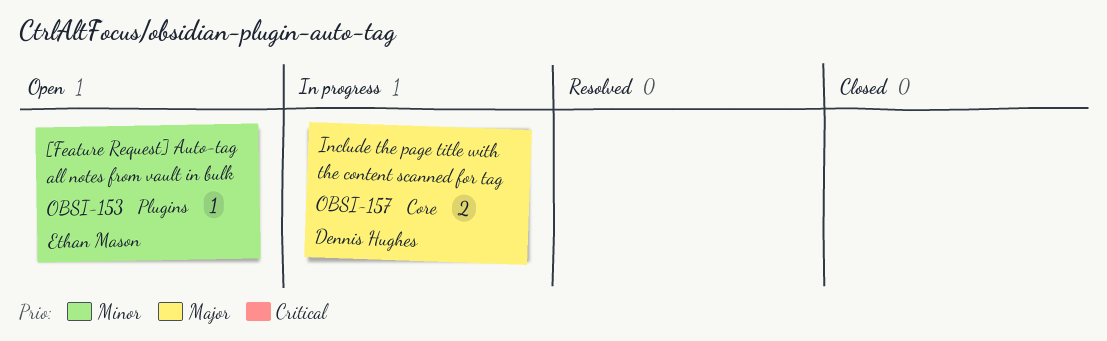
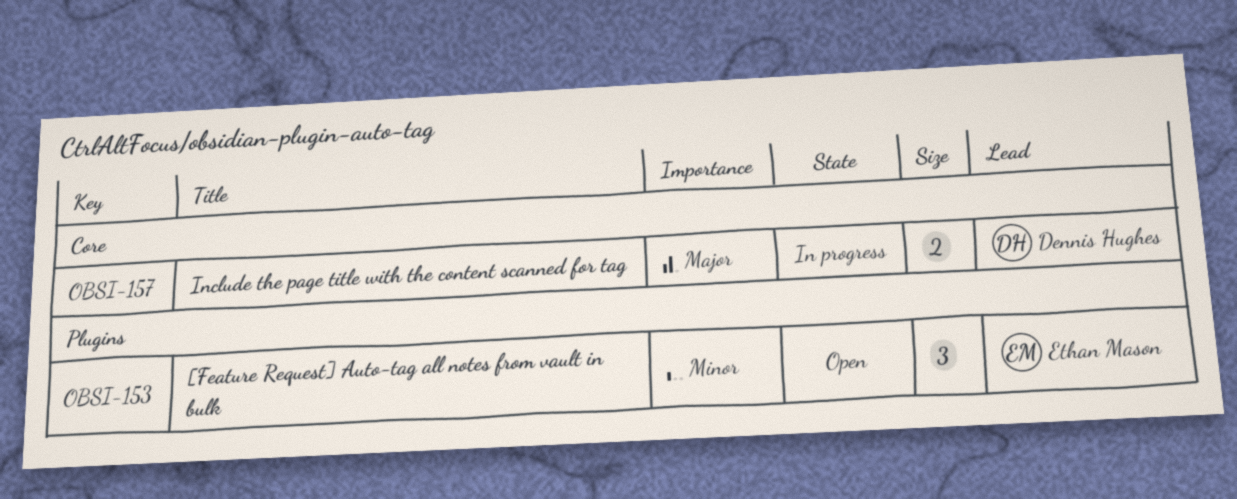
OBSI-153, estimate: 1 -> 3

